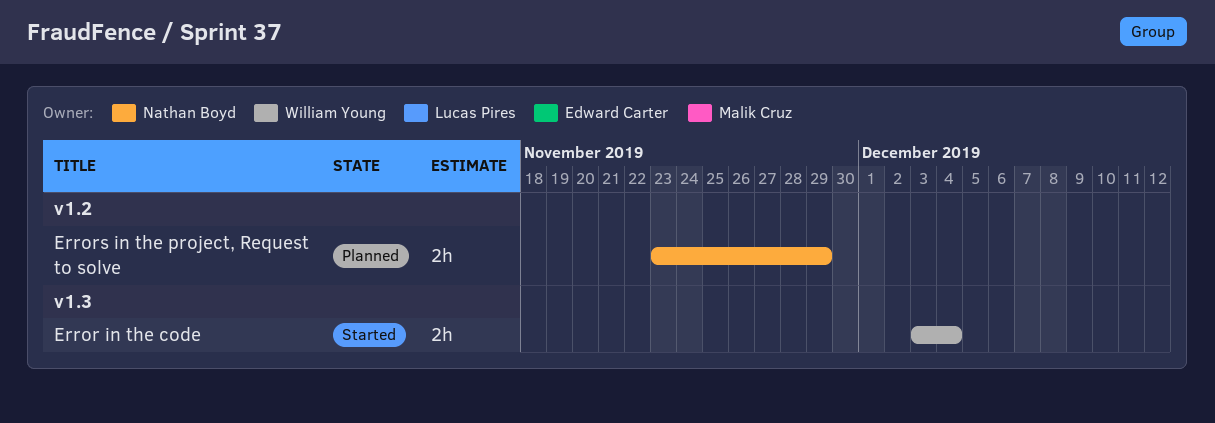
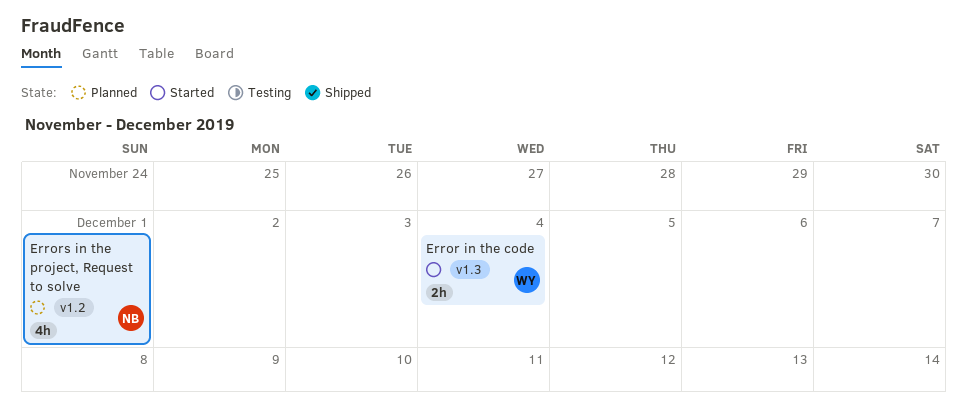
Errors in the project, Request to solve, estimate: 2h -> 4h
Errors in the project, Request to solve, due: Nov 29 -> Dec 1

